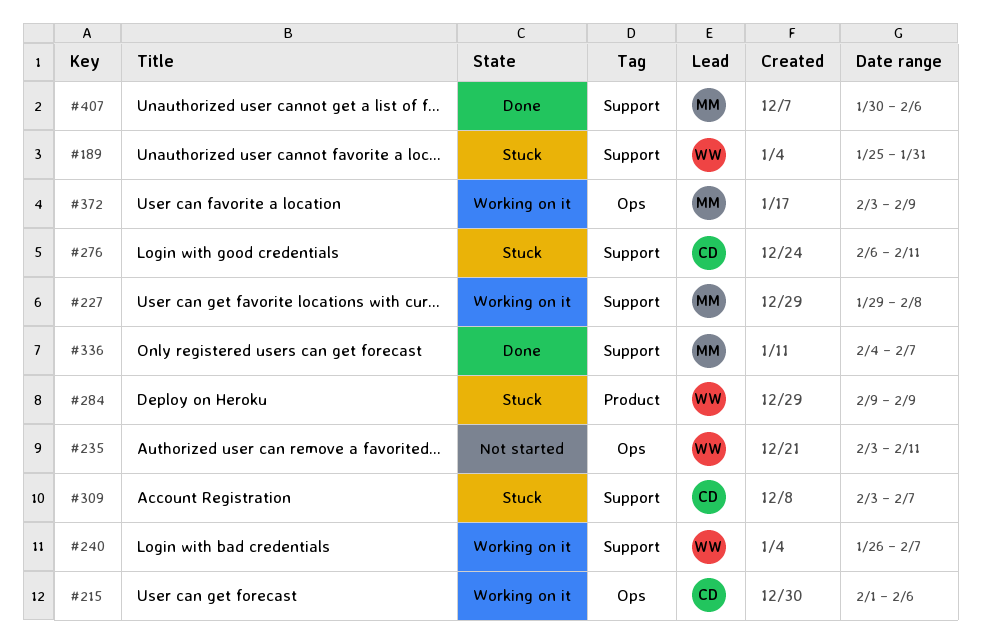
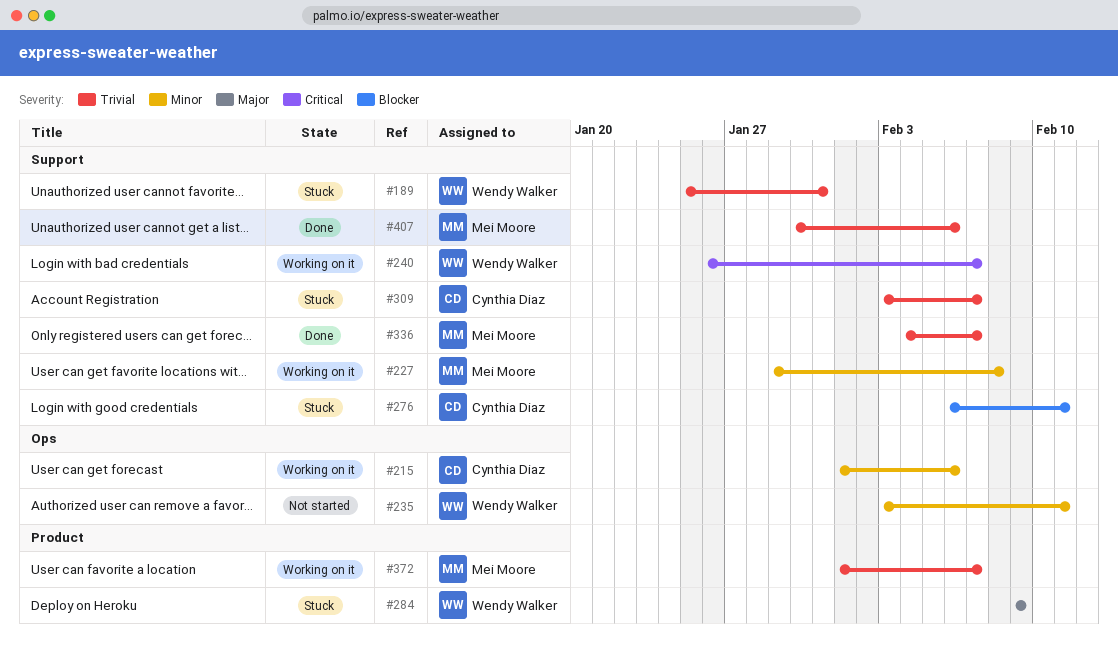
#372, label: Ops -> Product
#372, start: Feb 3 -> Feb 1
#372, due: Feb 9 -> Feb 7

